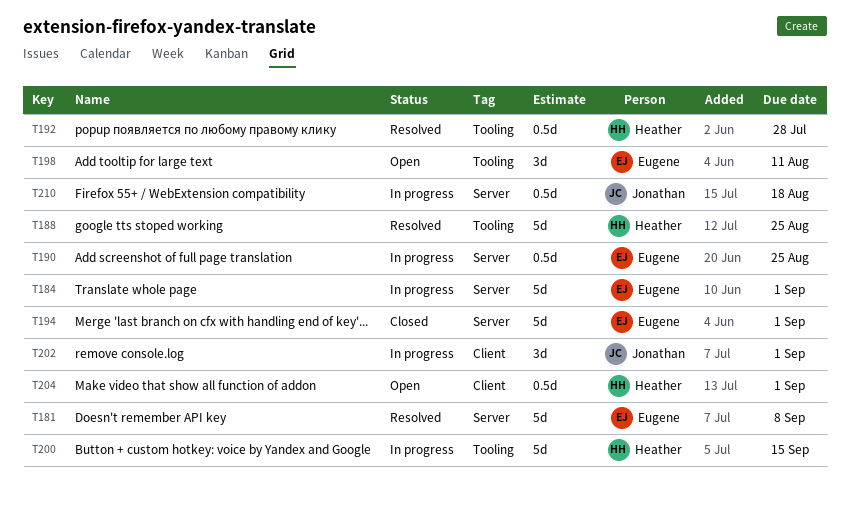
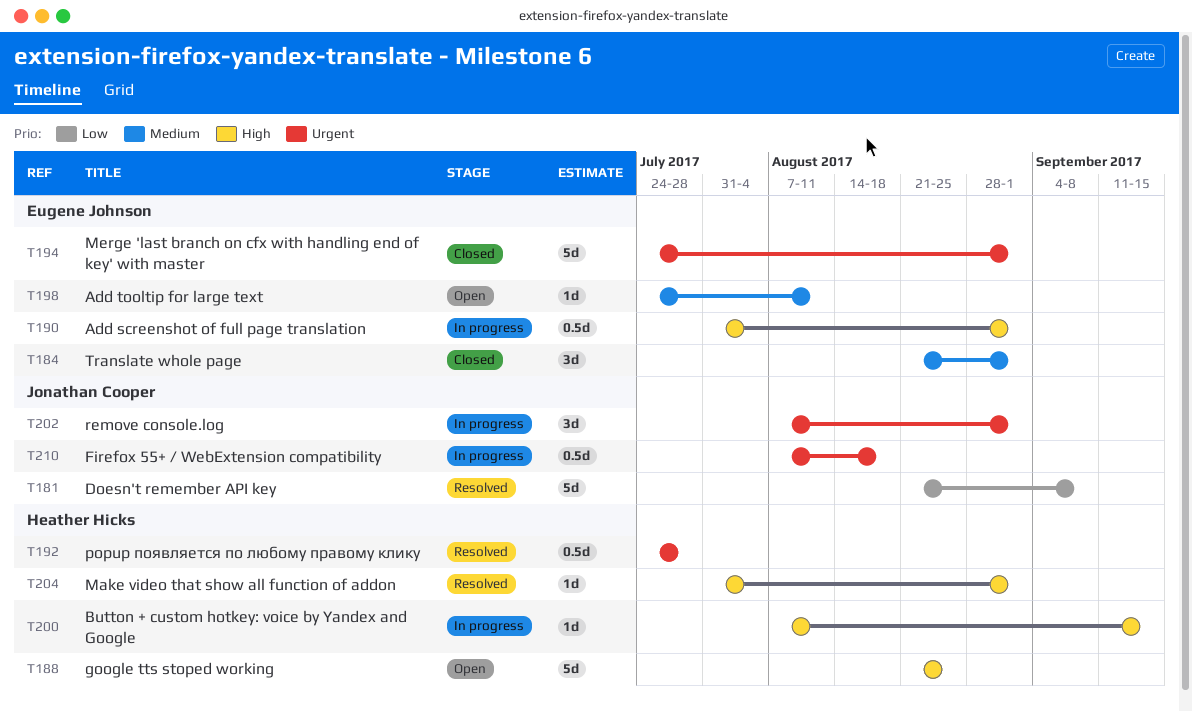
T181, owner: Eugene Johnson -> Jonathan Cooper
T184, status: In progress -> Closed
T184, estimate: 5d -> 3d
T188, status: Resolved -> Open
T190, due: Aug 25 -> Sep 1
T198, estimate: 3d -> 1d
T200, estimate: 5d -> 1d
T204, status: Open -> Resolved
T204, estimate: 0.5d -> 1d

